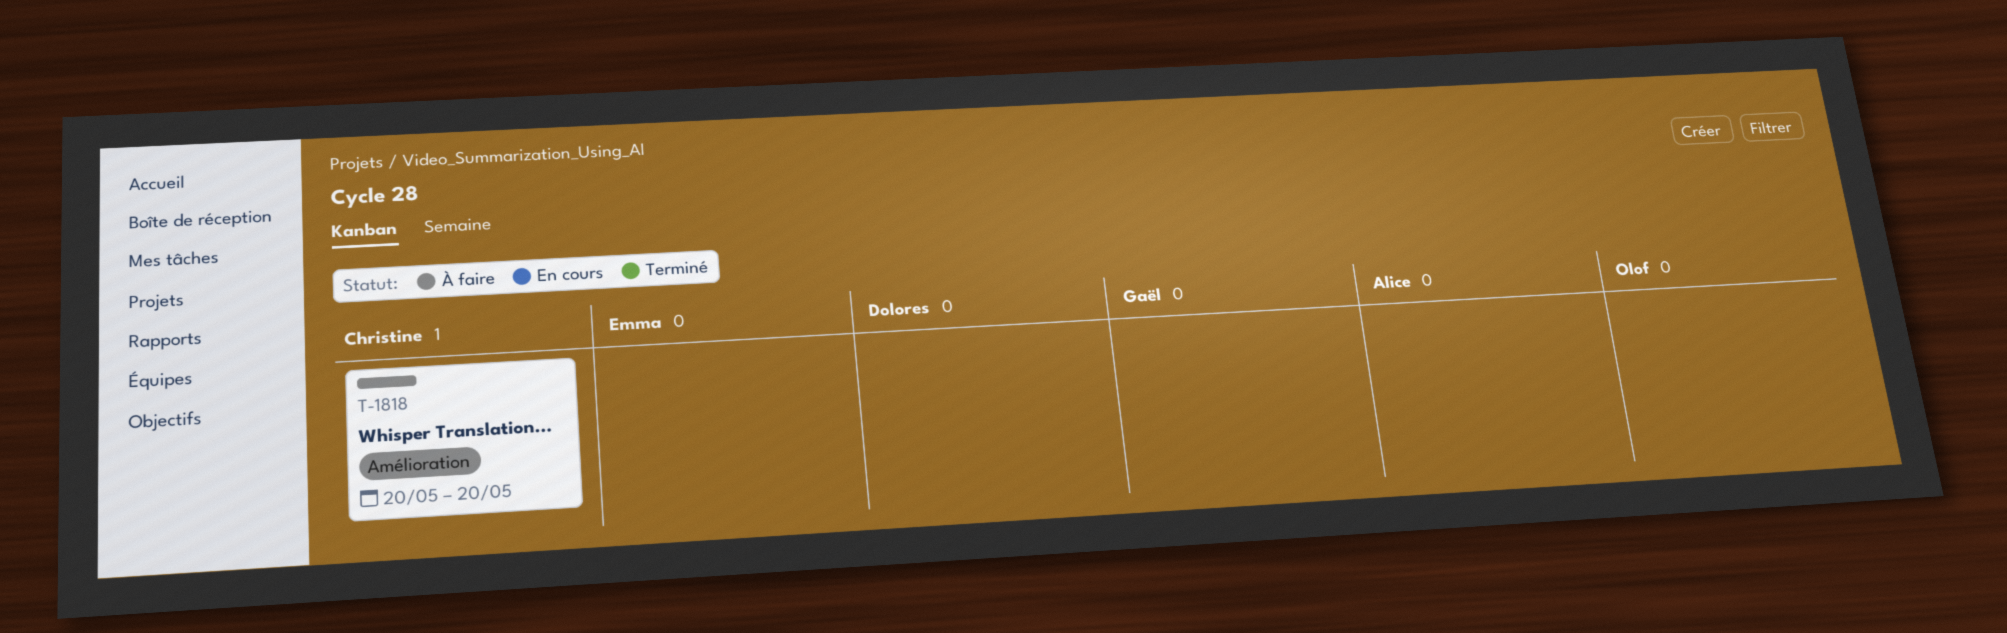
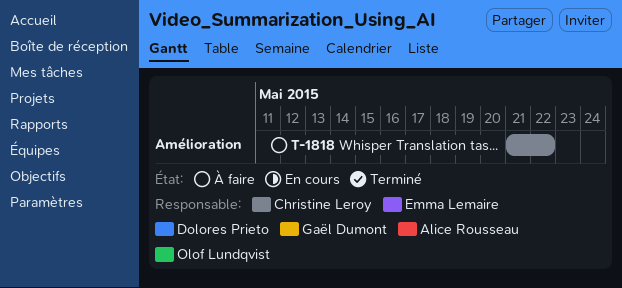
T-1818, start: May 20 -> May 21
T-1818, due: May 20 -> May 22

